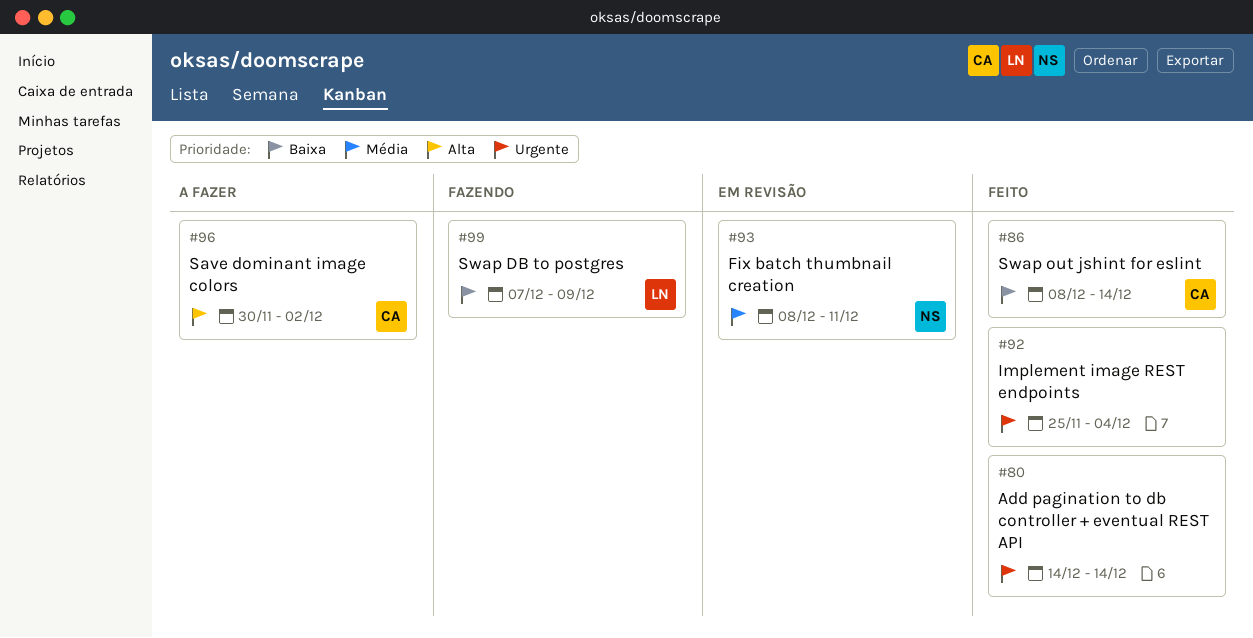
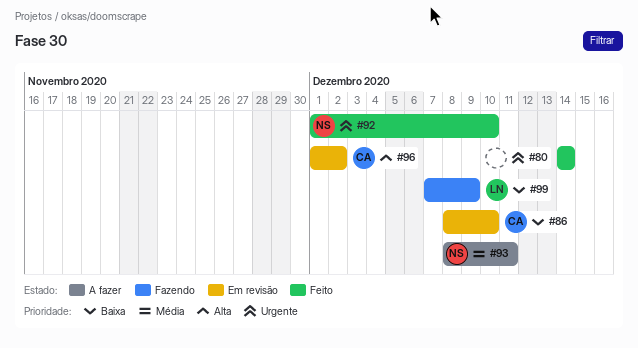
#86, status: Feito -> Em revisão
#86, due: Dec 14 -> Dec 10
#92, owner: none -> NS
#92, start: Nov 25 -> Dec 1
#92, due: Dec 4 -> Dec 10
#93, status: Em revisão -> A fazer
#96, status: A fazer -> Em revisão
#96, start: Nov 30 -> Dec 1

